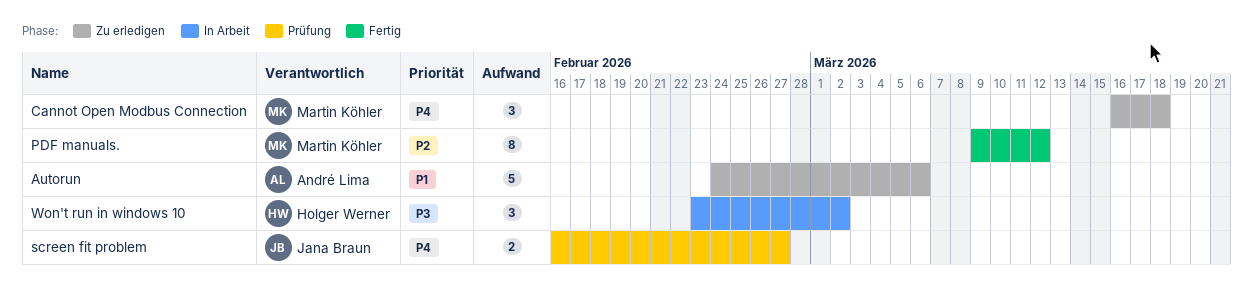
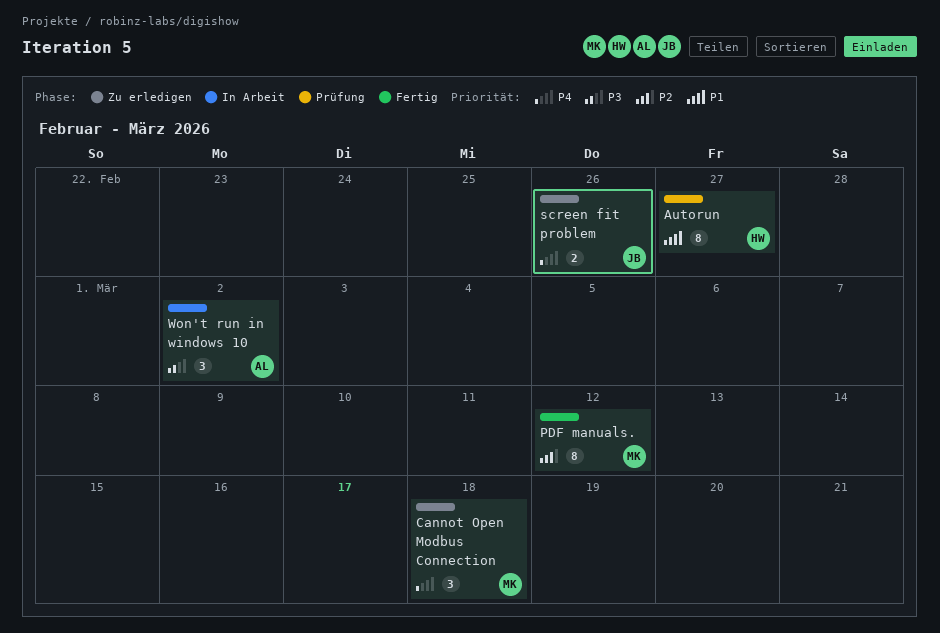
Autorun, status: Zu erledigen -> Prüfung
Autorun, owner: André Lima -> Holger Werner
Autorun, estimate: 5 -> 8
Autorun, due: Mar 6 -> Feb 27
screen fit problem, status: Prüfung -> Zu erledigen
screen fit problem, due: Feb 27 -> Feb 26
Won't run in windows 10, owner: Holger Werner -> André Lima

